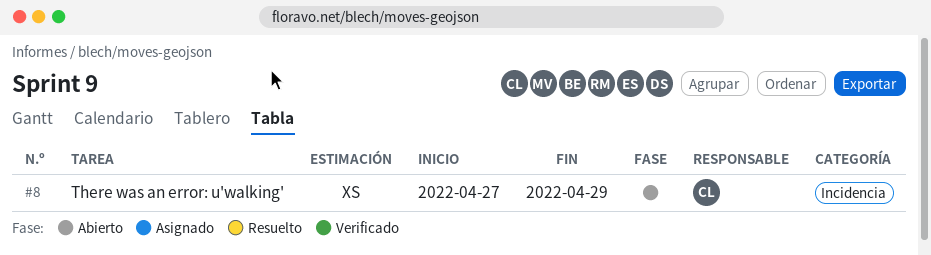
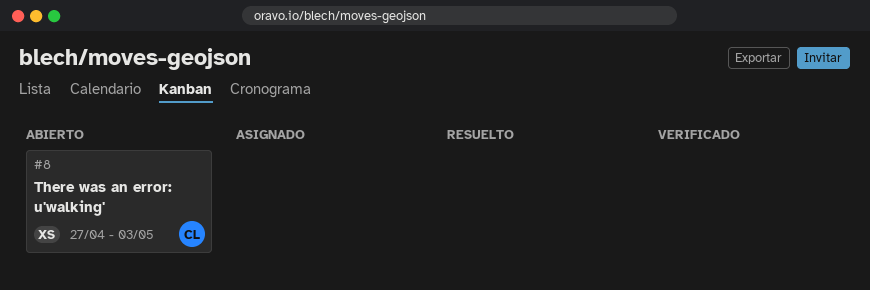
#8, due: Apr 29 -> May 3

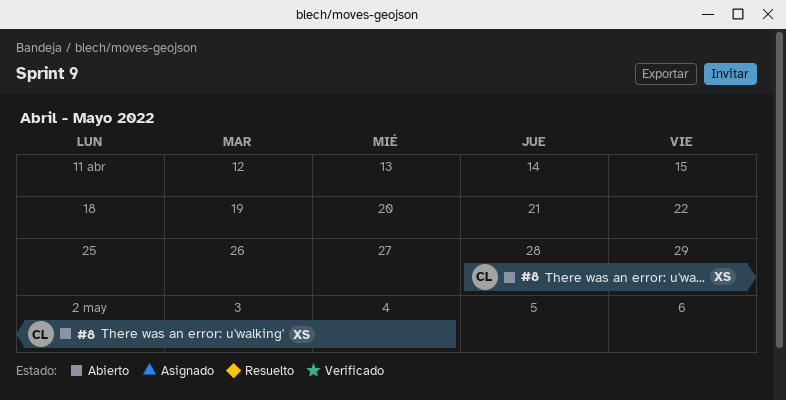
#8, start: Apr 27 -> Apr 28
#8, due: May 3 -> May 4

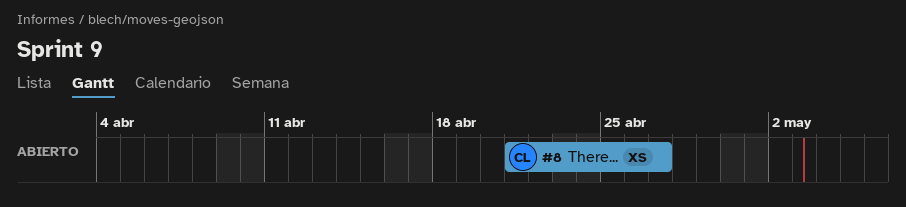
#8, start: Apr 28 -> Apr 21
#8, due: May 4 -> Apr 27

